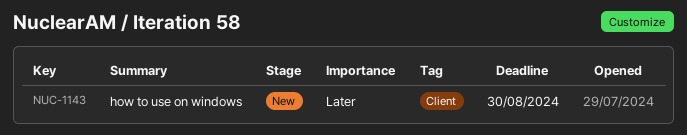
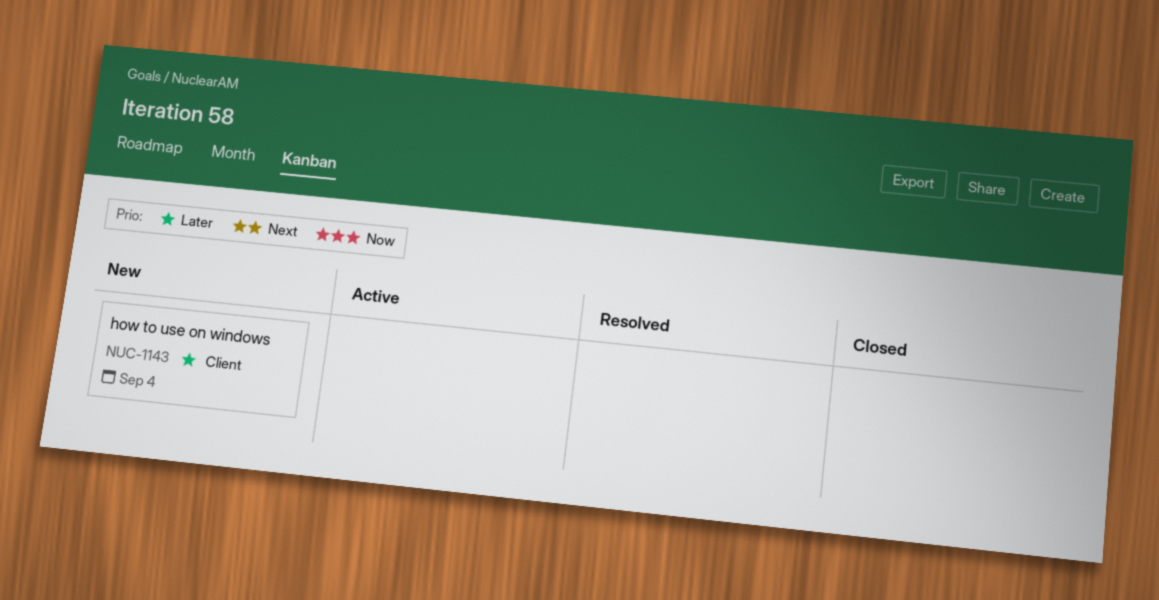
NUC-1143, due: Aug 30 -> Sep 4

